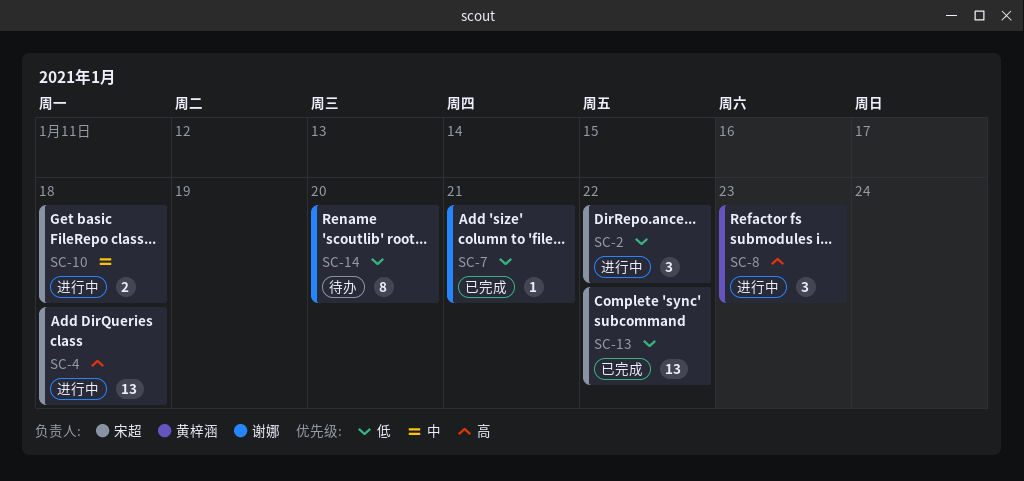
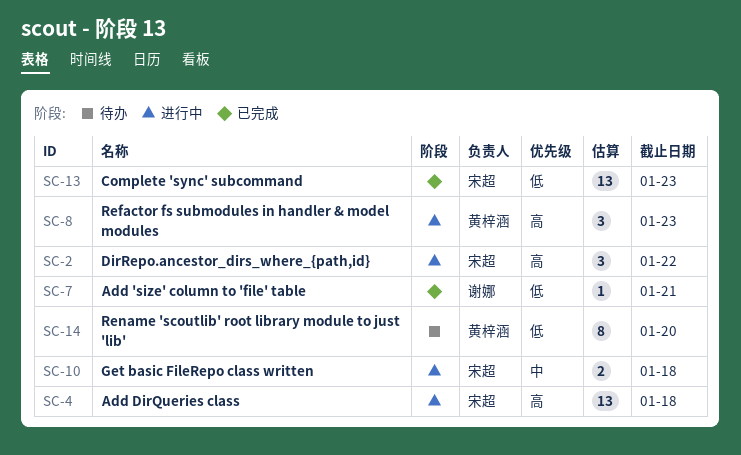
SC-2, priority: 低 -> 高
SC-13, due: Jan 22 -> Jan 23
SC-14, owner: 谢娜 -> 黄梓涵

